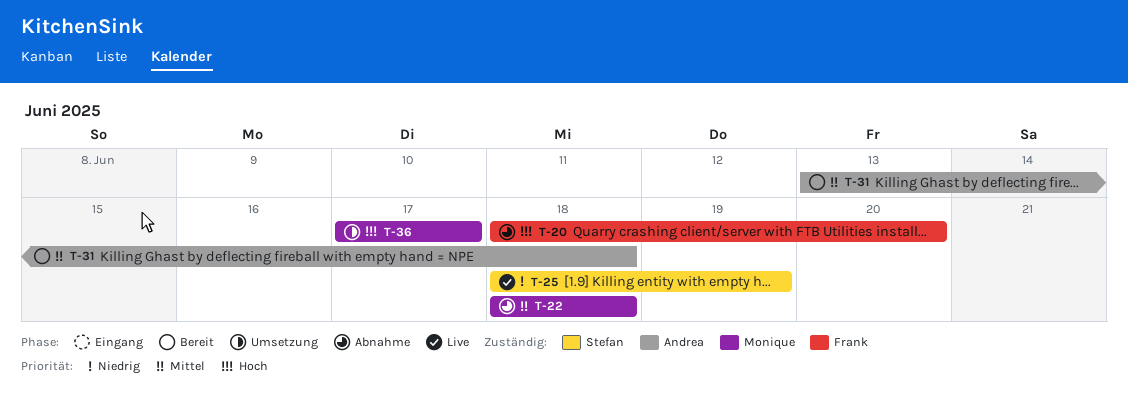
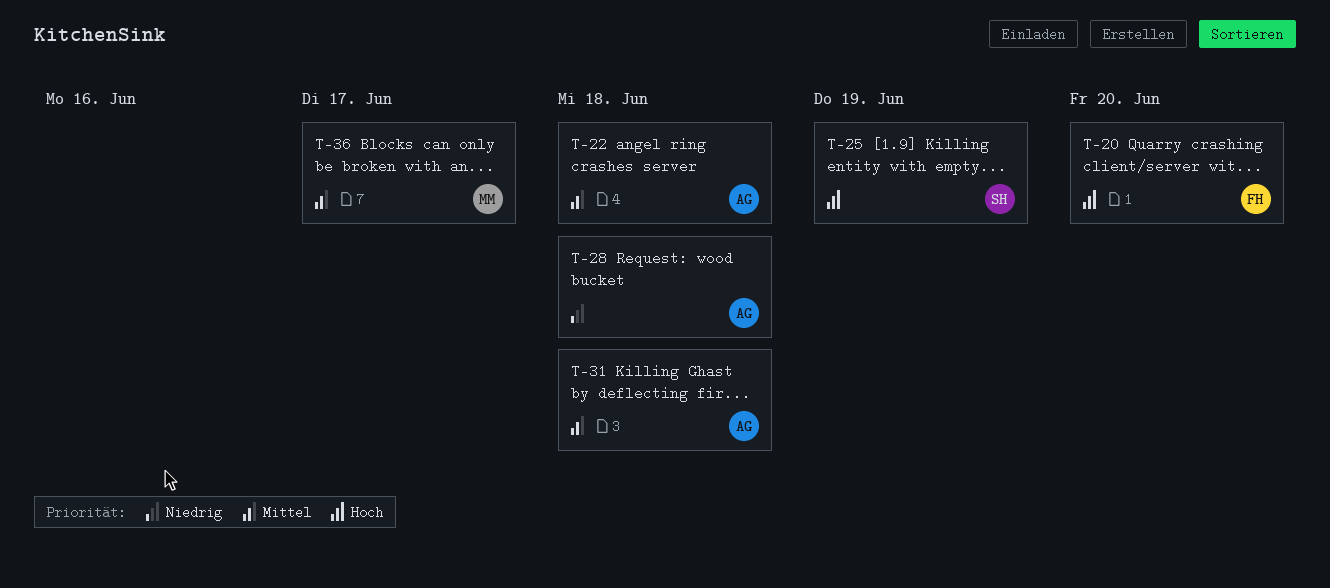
T-22, owner: Monique -> Andrea
T-25, priority: Niedrig -> Hoch
T-28: none -> present
T-36, priority: Hoch -> Mittel

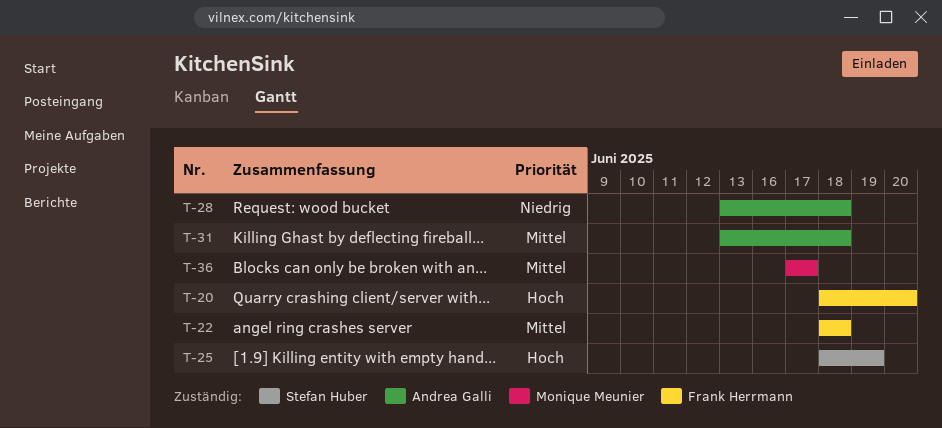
T-22, owner: Andrea Galli -> Frank Herrmann

